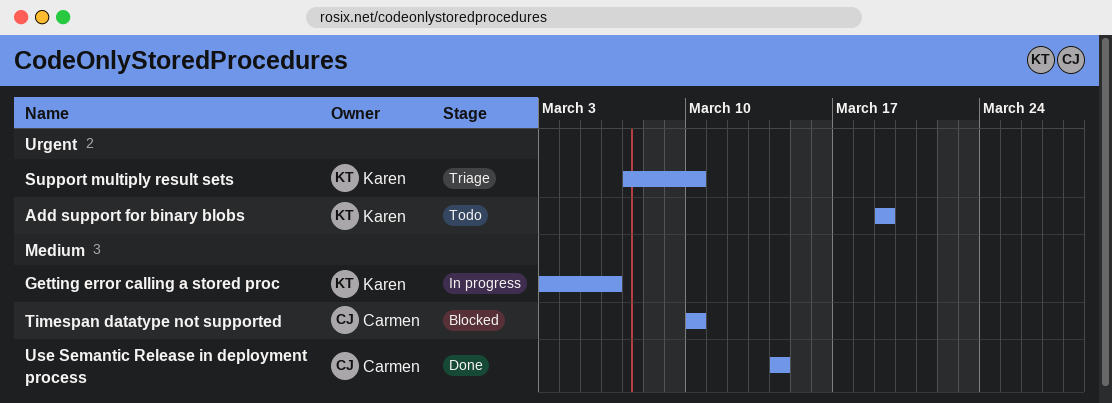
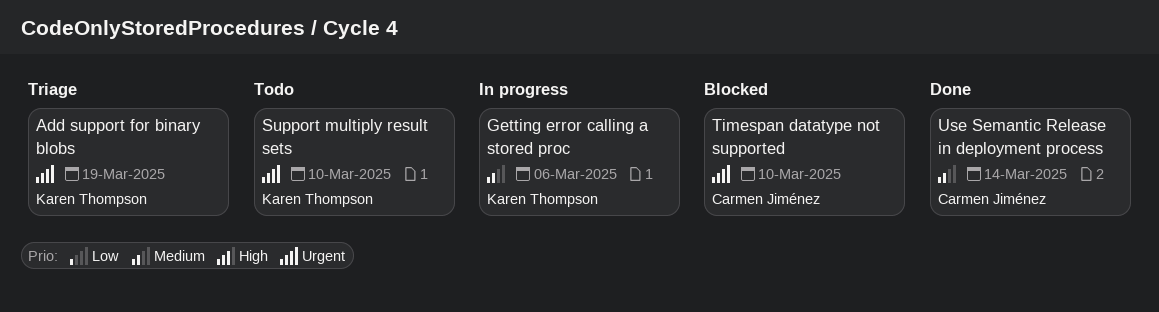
Add support for binary blobs, status: Todo -> Triage
Support multiply result sets, status: Triage -> Todo
Timespan datatype not supported, priority: Medium -> Urgent

